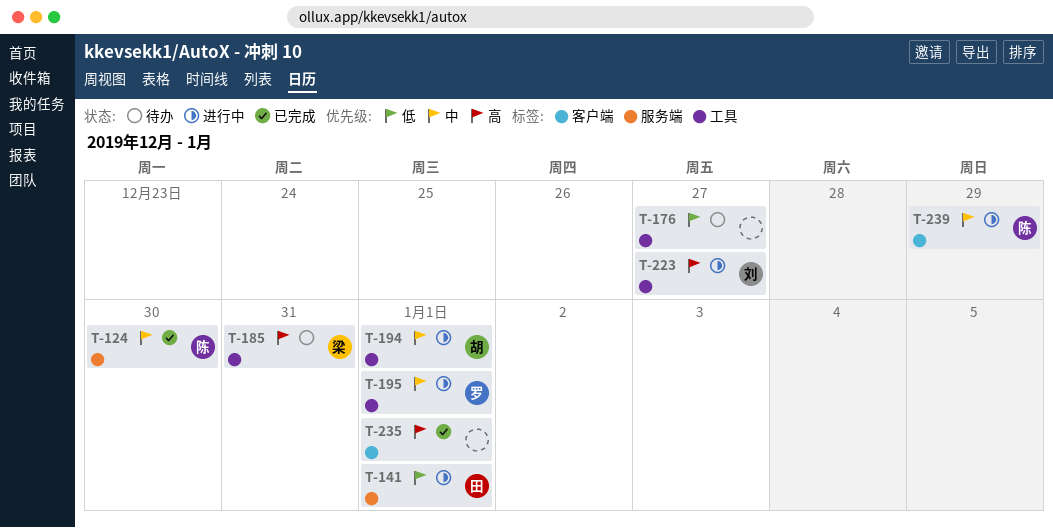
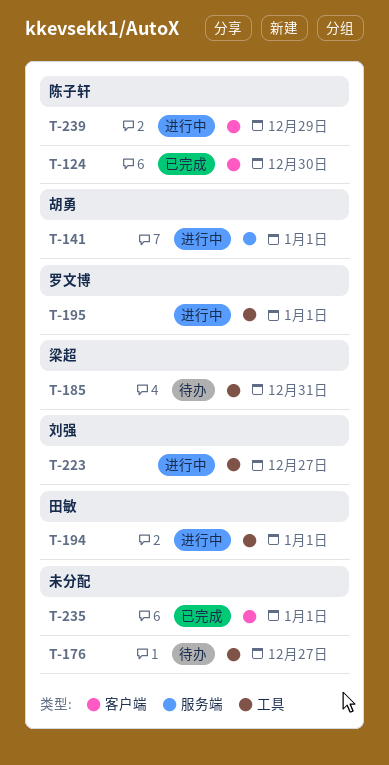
T-124, label: 服务端 -> 客户端
T-141, owner: 田敏 -> 胡勇
T-194, owner: 胡勇 -> 田敏

